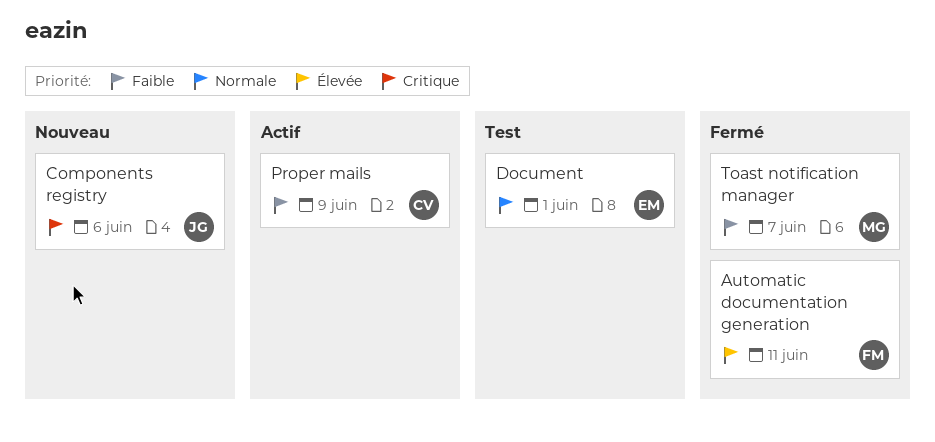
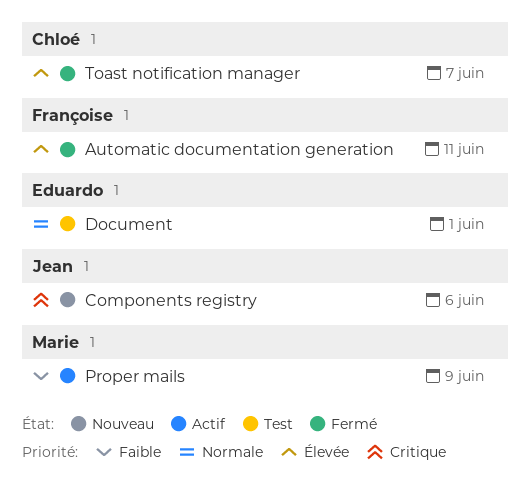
Proper mails, owner: Chloé -> Marie
Toast notification manager, owner: Marie -> Chloé
Toast notification manager, priority: Faible -> Élevée

